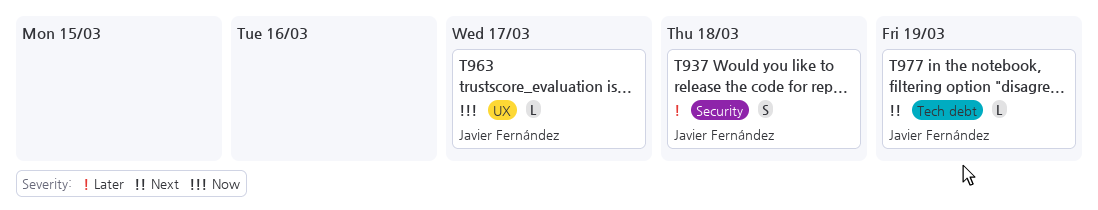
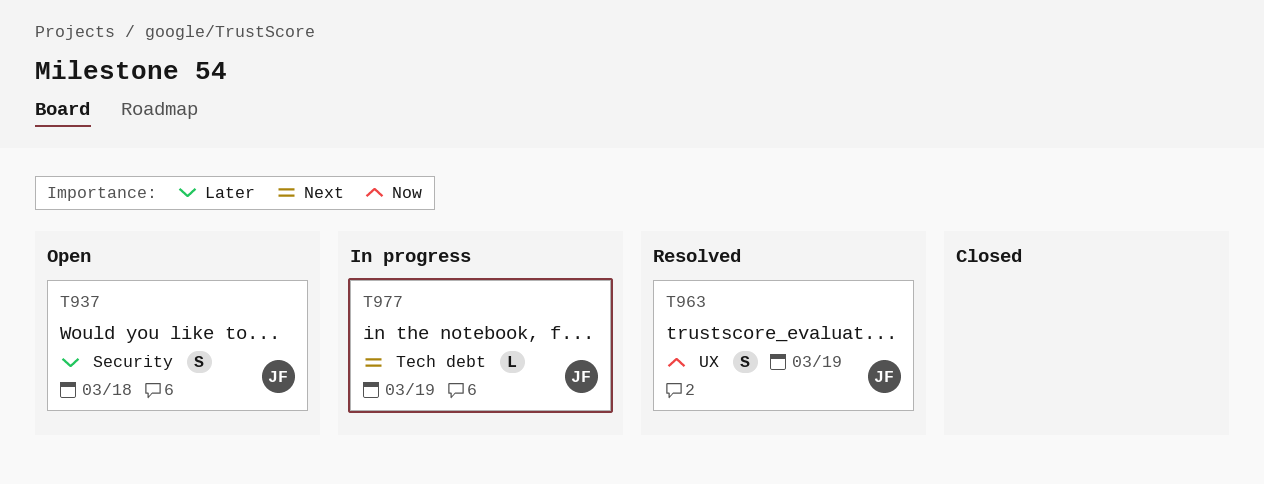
T963, estimate: L -> S
T963, due: Mar 17 -> Mar 19

